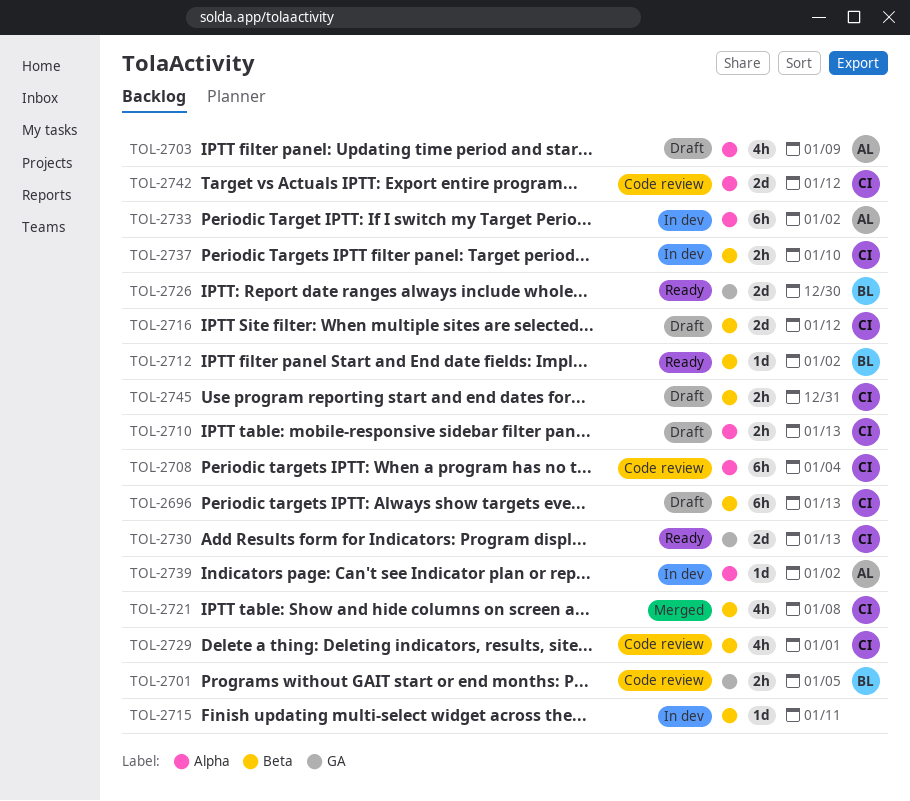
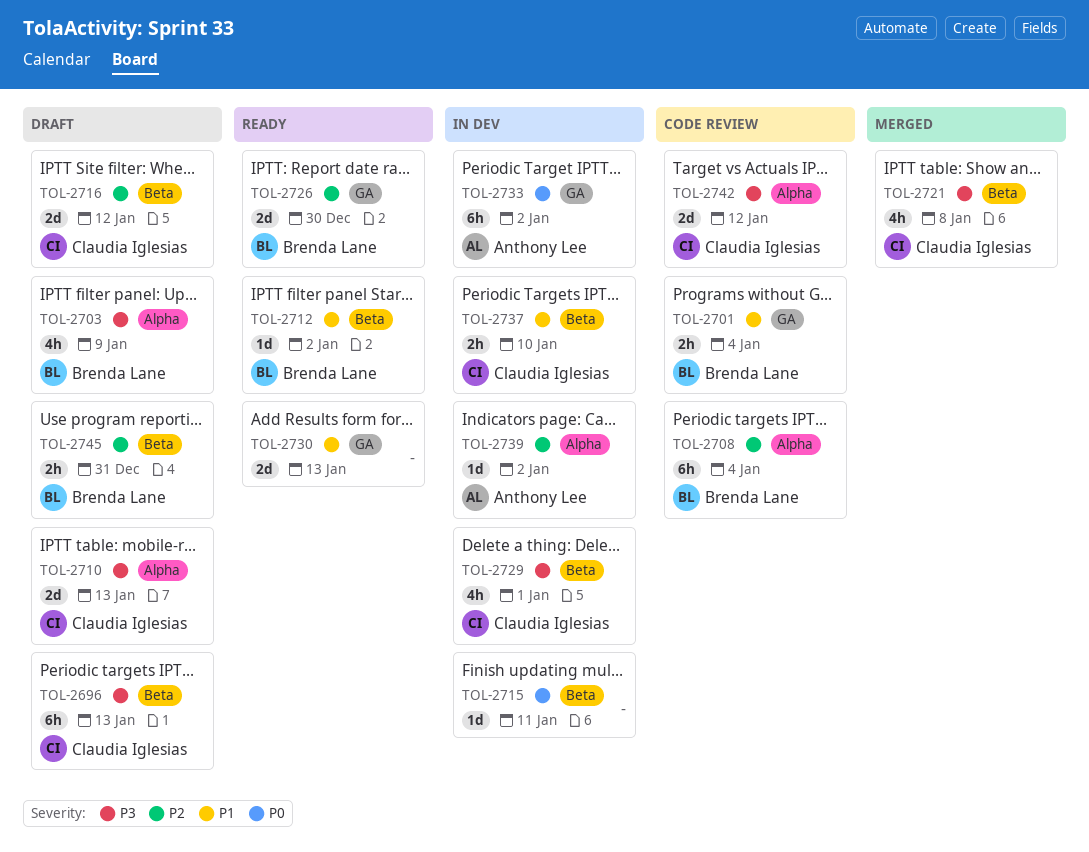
TOL-2701, due: Jan 5 -> Jan 4
TOL-2703, owner: Anthony Lee -> Brenda Lane
TOL-2708, owner: Claudia Iglesias -> Brenda Lane
TOL-2710, estimate: 2h -> 2d
TOL-2729, status: Code review -> In dev
TOL-2730, owner: Claudia Iglesias -> none
TOL-2733, label: Alpha -> GA
TOL-2745, owner: Claudia Iglesias -> Brenda Lane

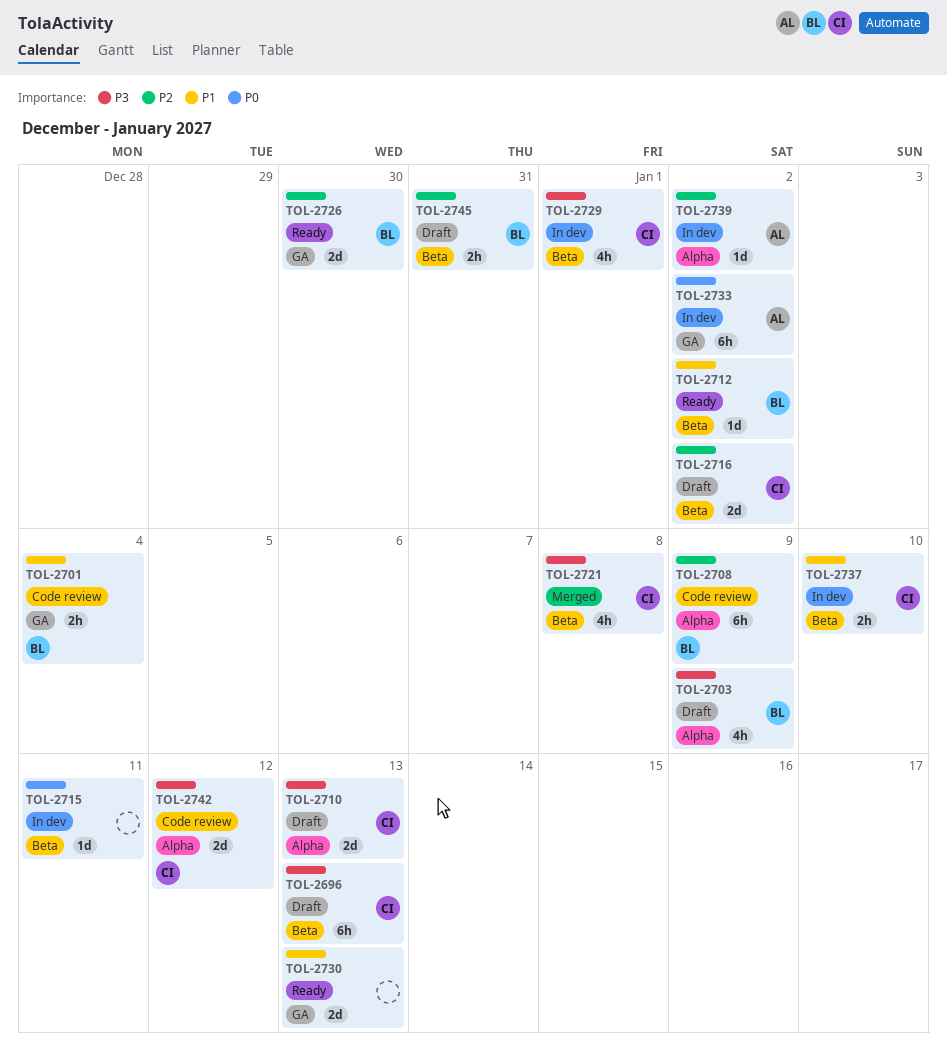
TOL-2708, due: Jan 4 -> Jan 9
TOL-2716, due: Jan 12 -> Jan 2

